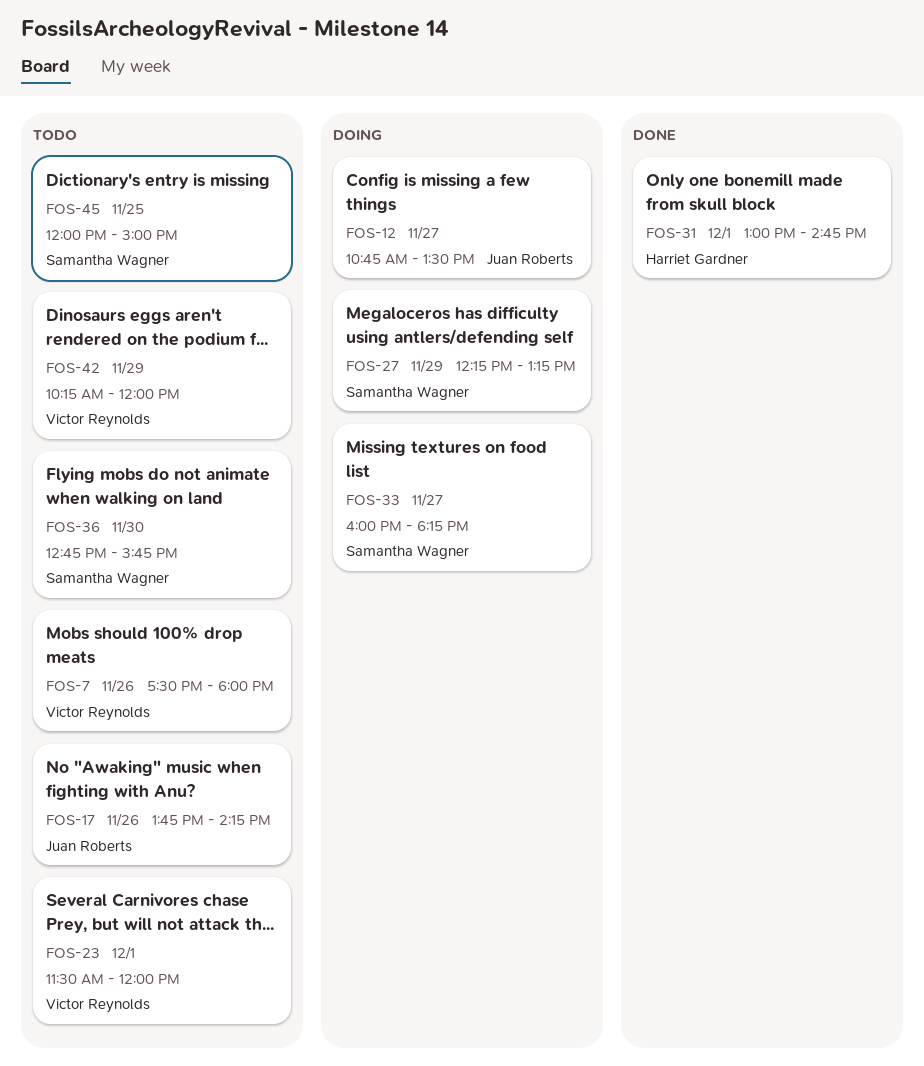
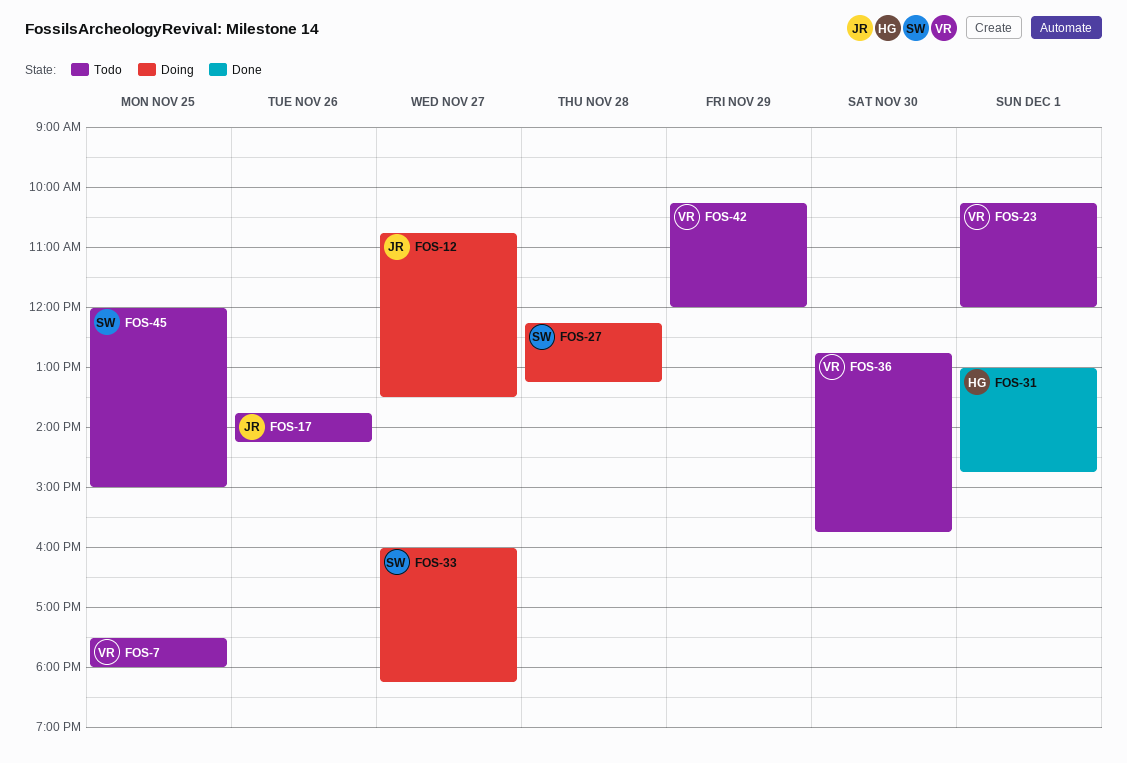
FOS-7, day: Nov 26 -> Nov 25
FOS-23, begins: 11:30 -> 10:15
FOS-27, day: Nov 29 -> Nov 28
FOS-36, owner: Samantha Wagner -> Victor Reynolds

